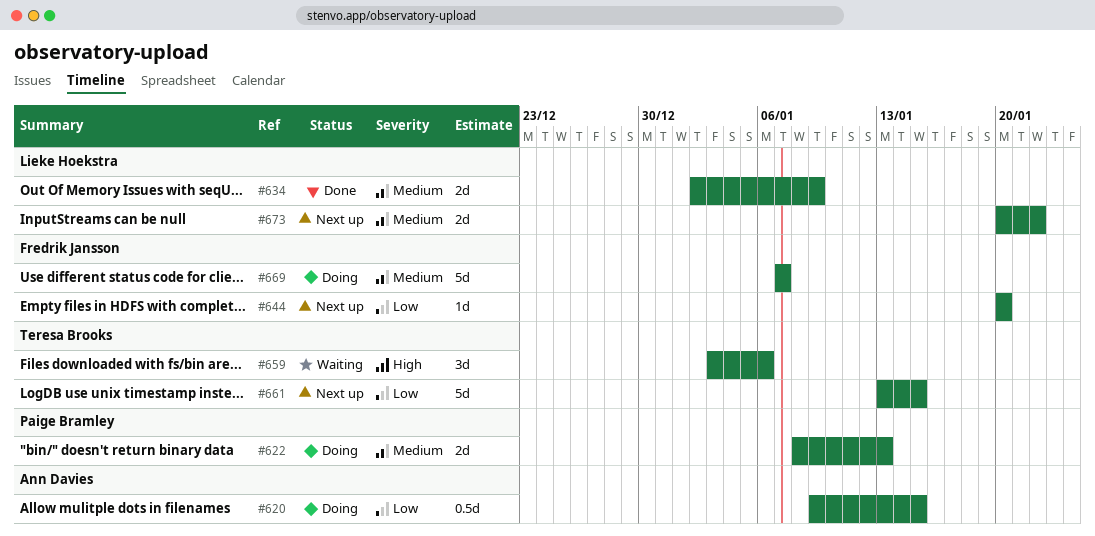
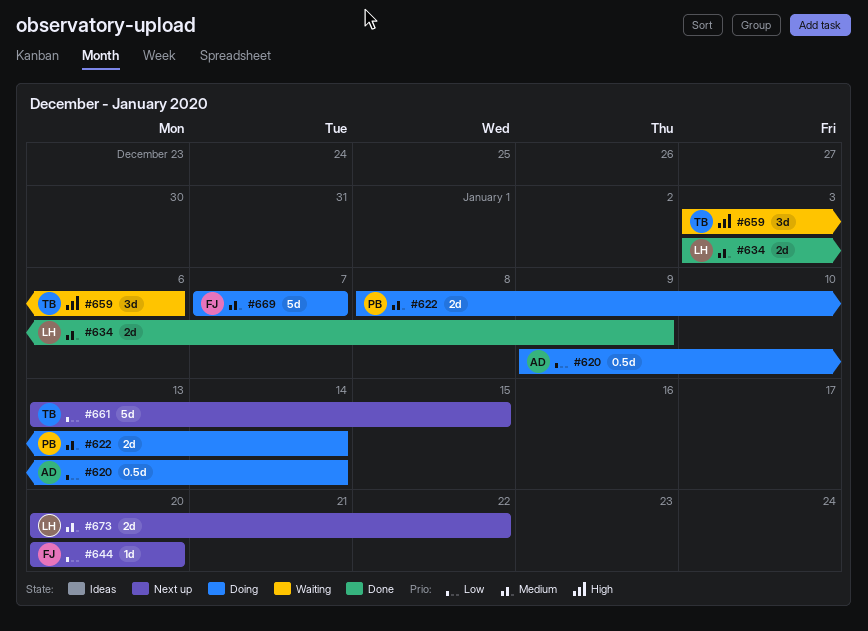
#620, due: Jan 15 -> Jan 14
#622, due: Jan 13 -> Jan 14
#634, start: Jan 2 -> Jan 3

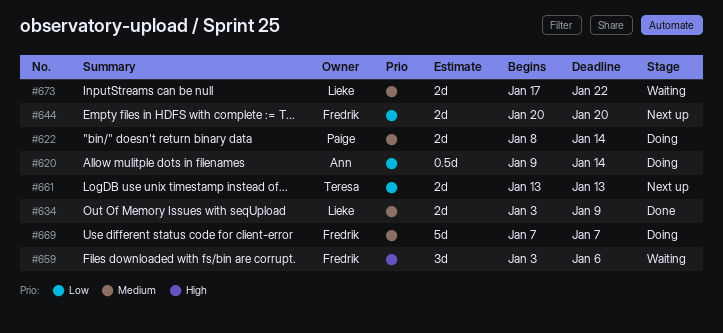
#644, estimate: 1d -> 2d
#659, owner: Teresa -> Fredrik
#661, estimate: 5d -> 2d
#661, due: Jan 15 -> Jan 13
#673, status: Next up -> Waiting
#673, start: Jan 20 -> Jan 17

